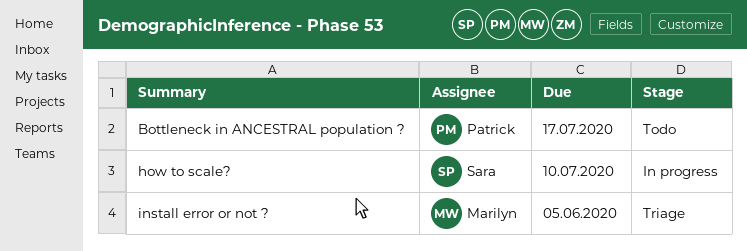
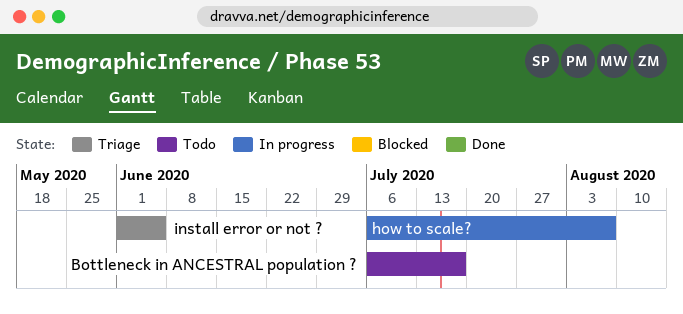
how to scale?, due: Jul 10 -> Aug 7

